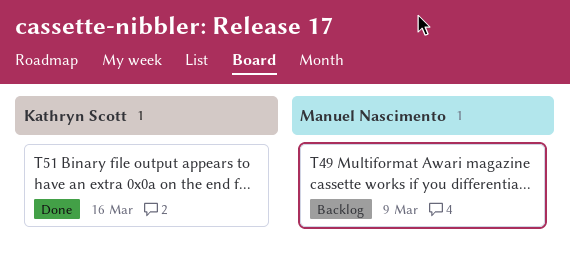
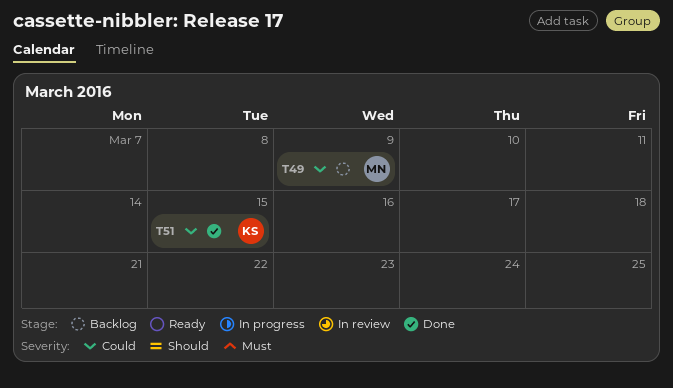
T51, due: Mar 16 -> Mar 15

